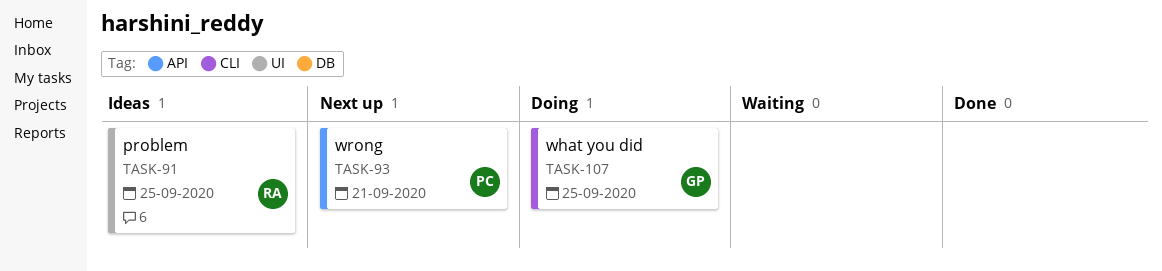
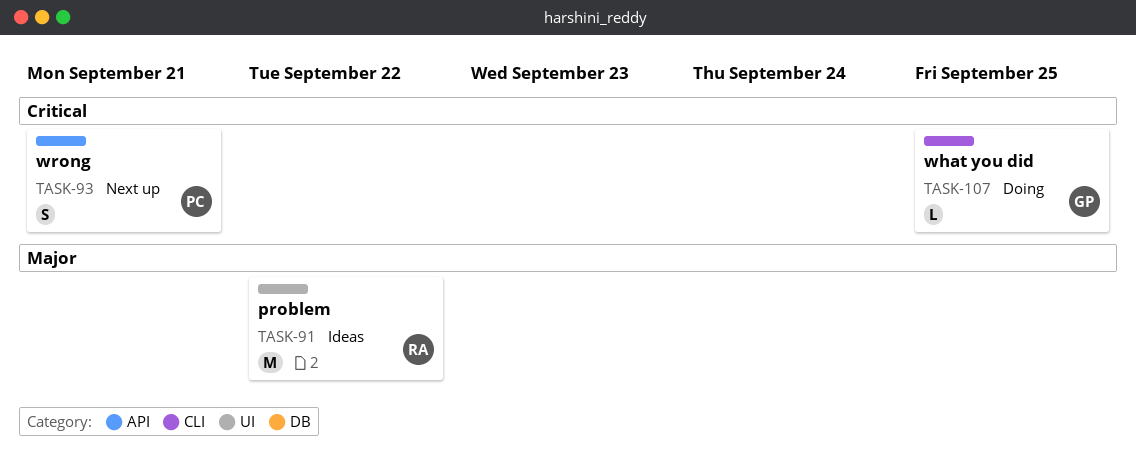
TASK-91, due: Sep 25 -> Sep 22

